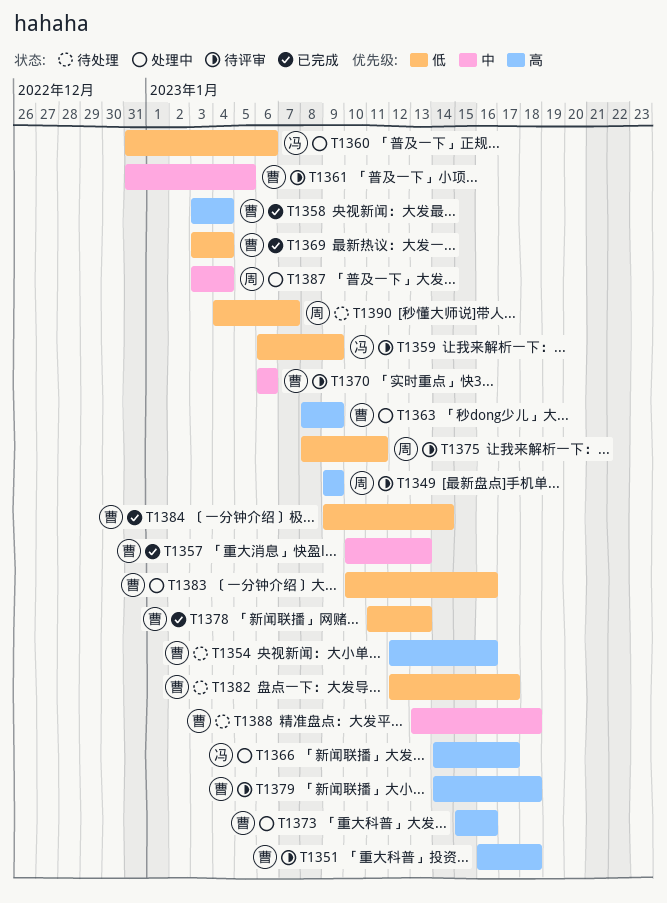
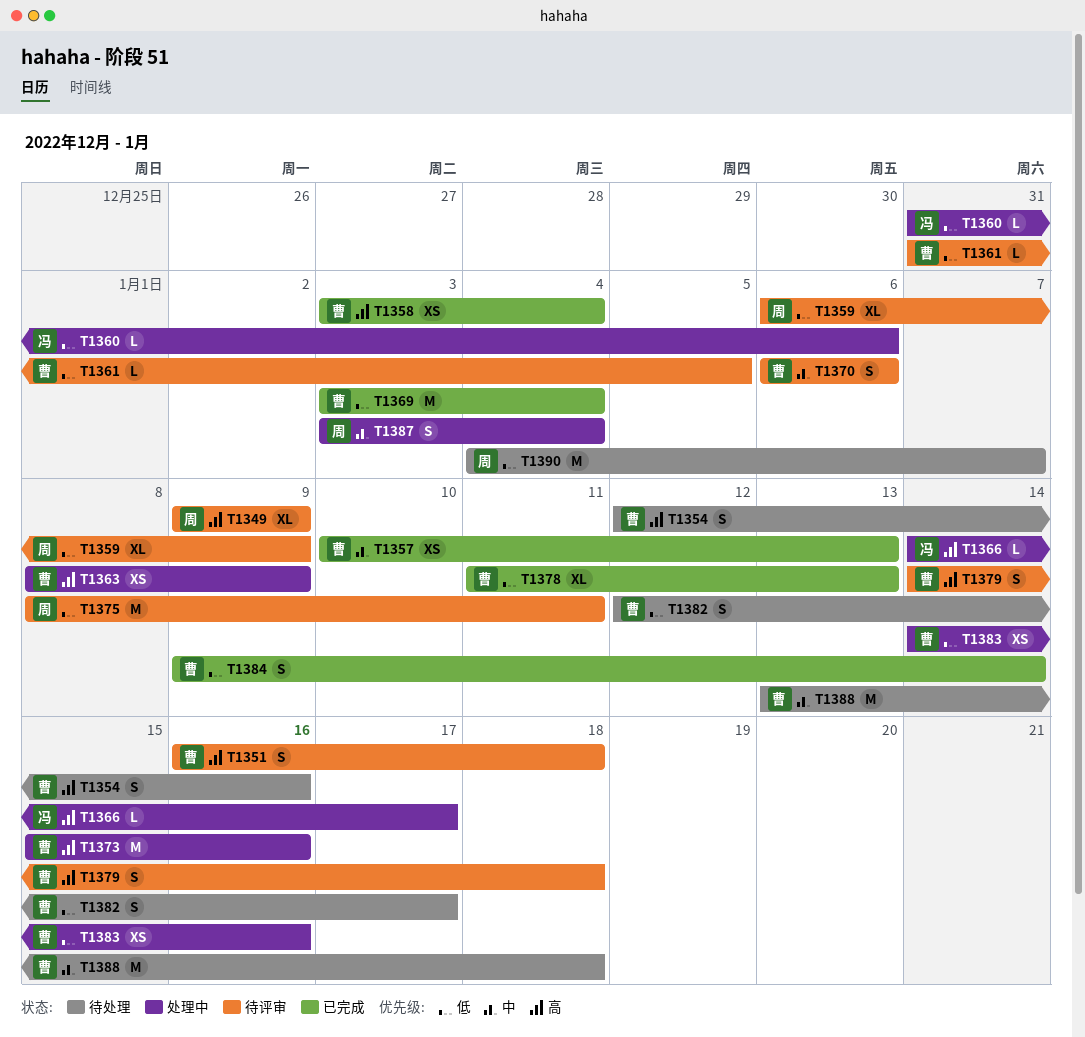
T1359, owner: 冯 -> 周
T1361, priority: 中 -> 低
T1383, start: Jan 10 -> Jan 14

